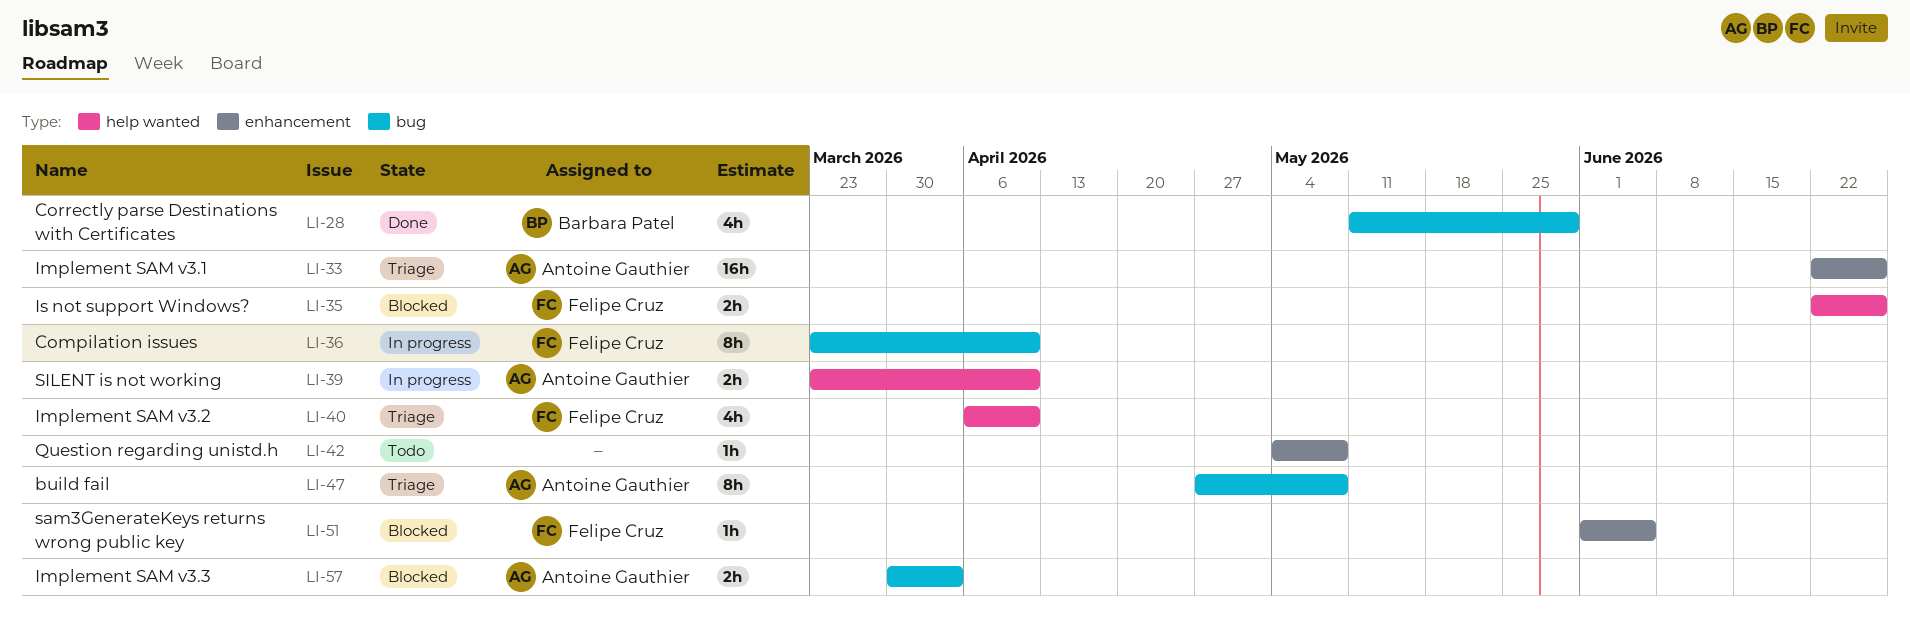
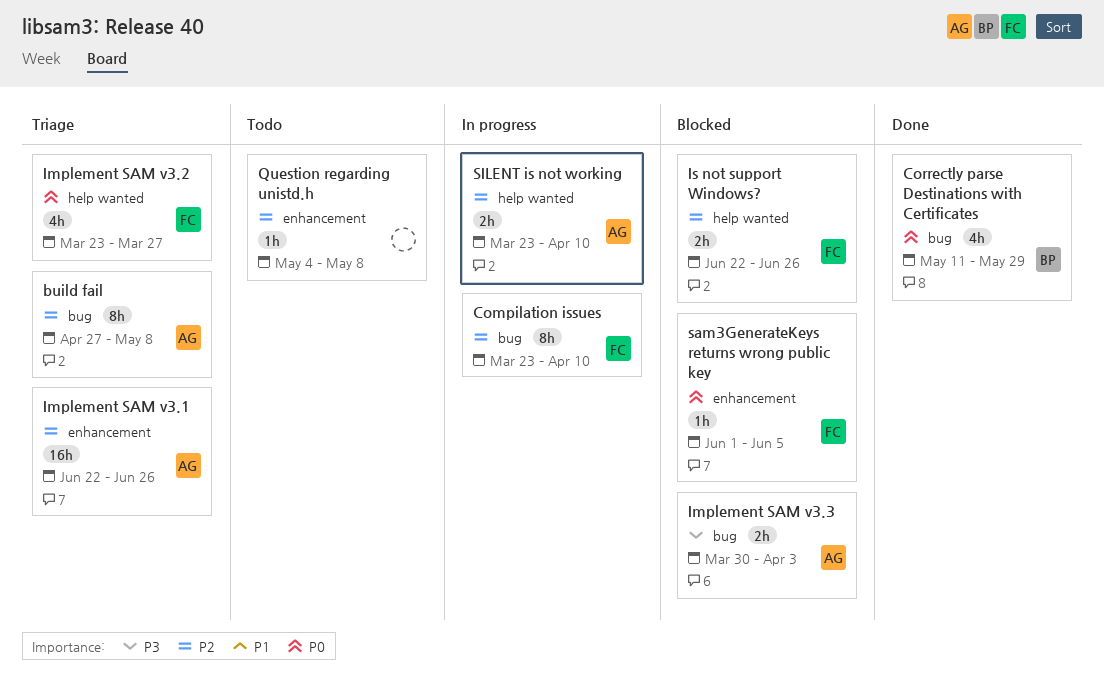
Implement SAM v3.2, start: Apr 6 -> Mar 23
Implement SAM v3.2, due: Apr 10 -> Mar 27

